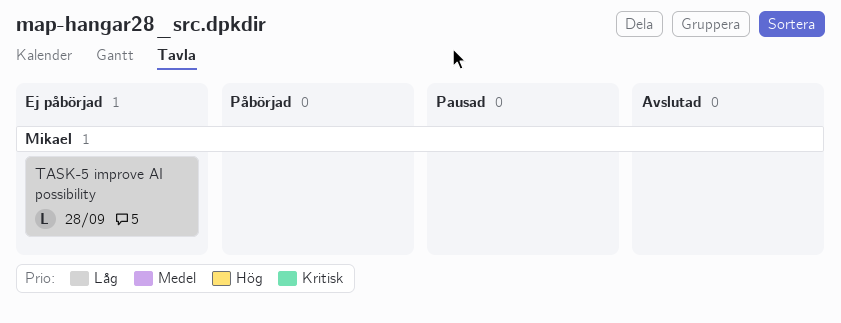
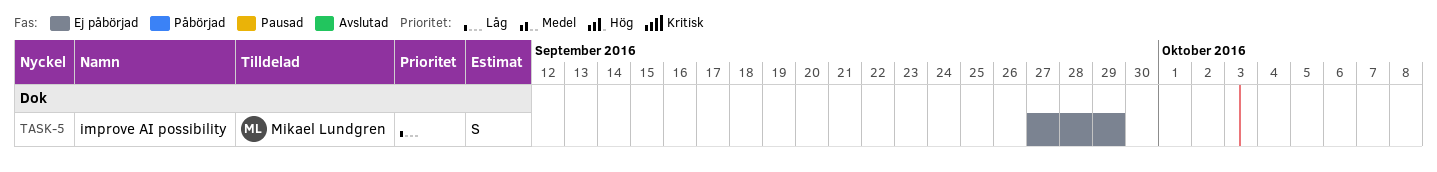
TASK-5, estimate: L -> S
TASK-5, due: Sep 28 -> Sep 29

